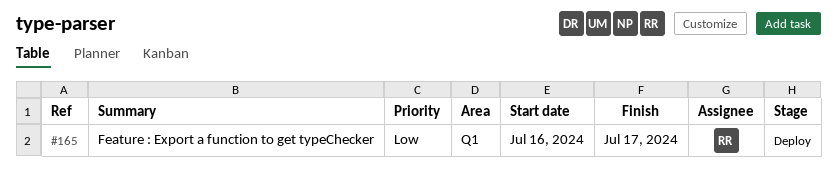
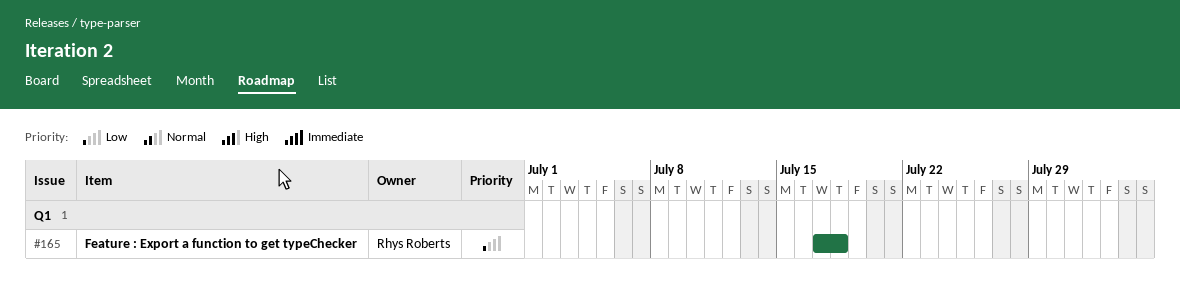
#165, start: Jul 16 -> Jul 17
#165, due: Jul 17 -> Jul 18

